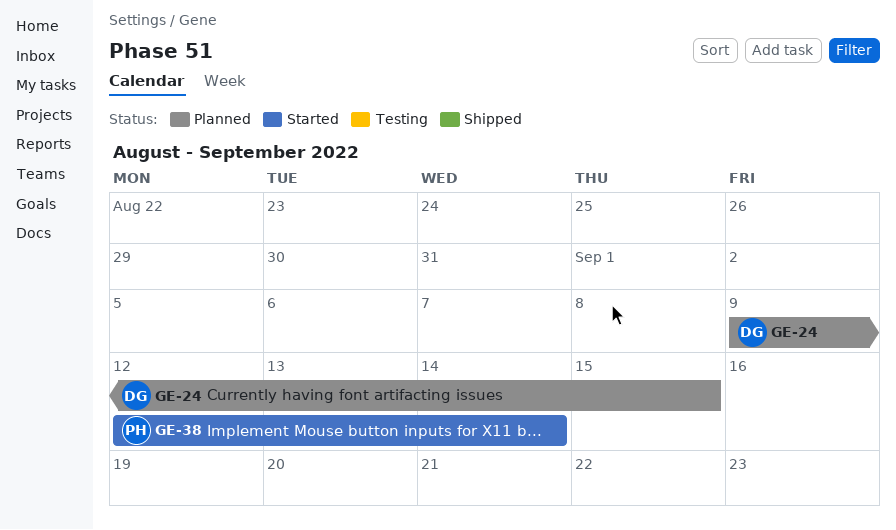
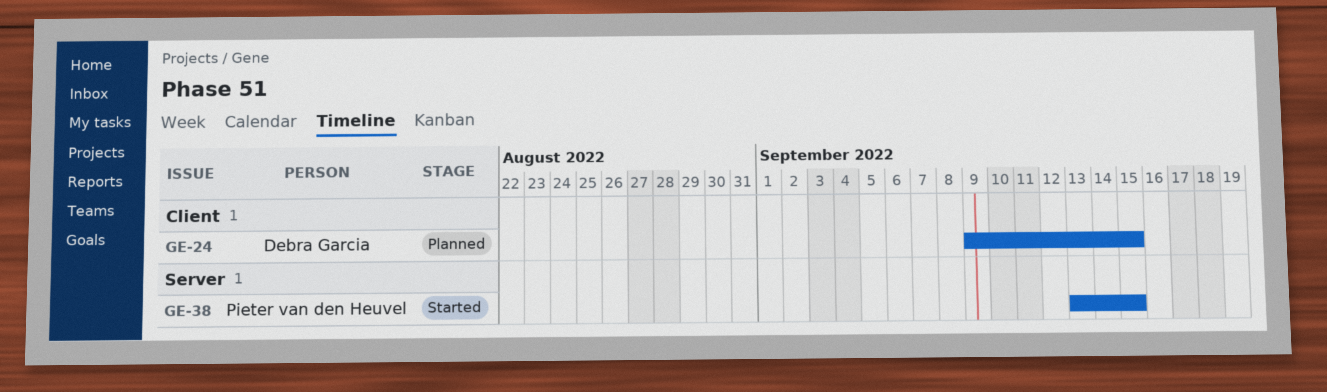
GE-38, start: Sep 12 -> Sep 13
GE-38, due: Sep 14 -> Sep 15

